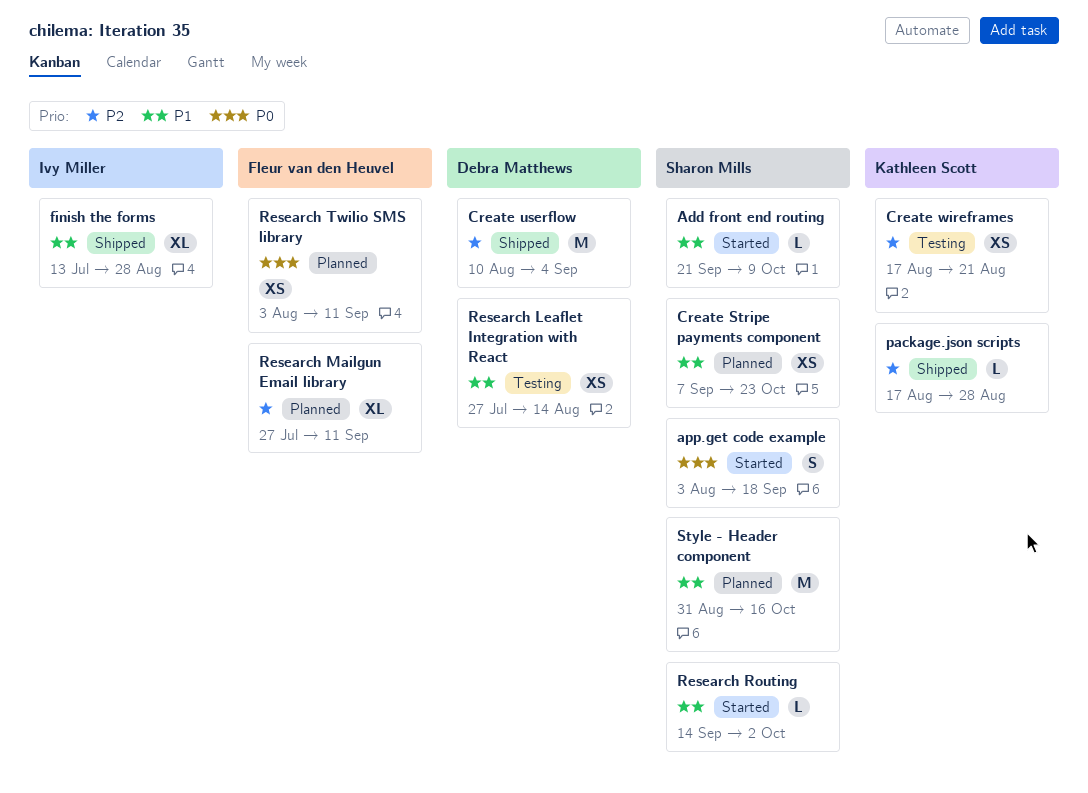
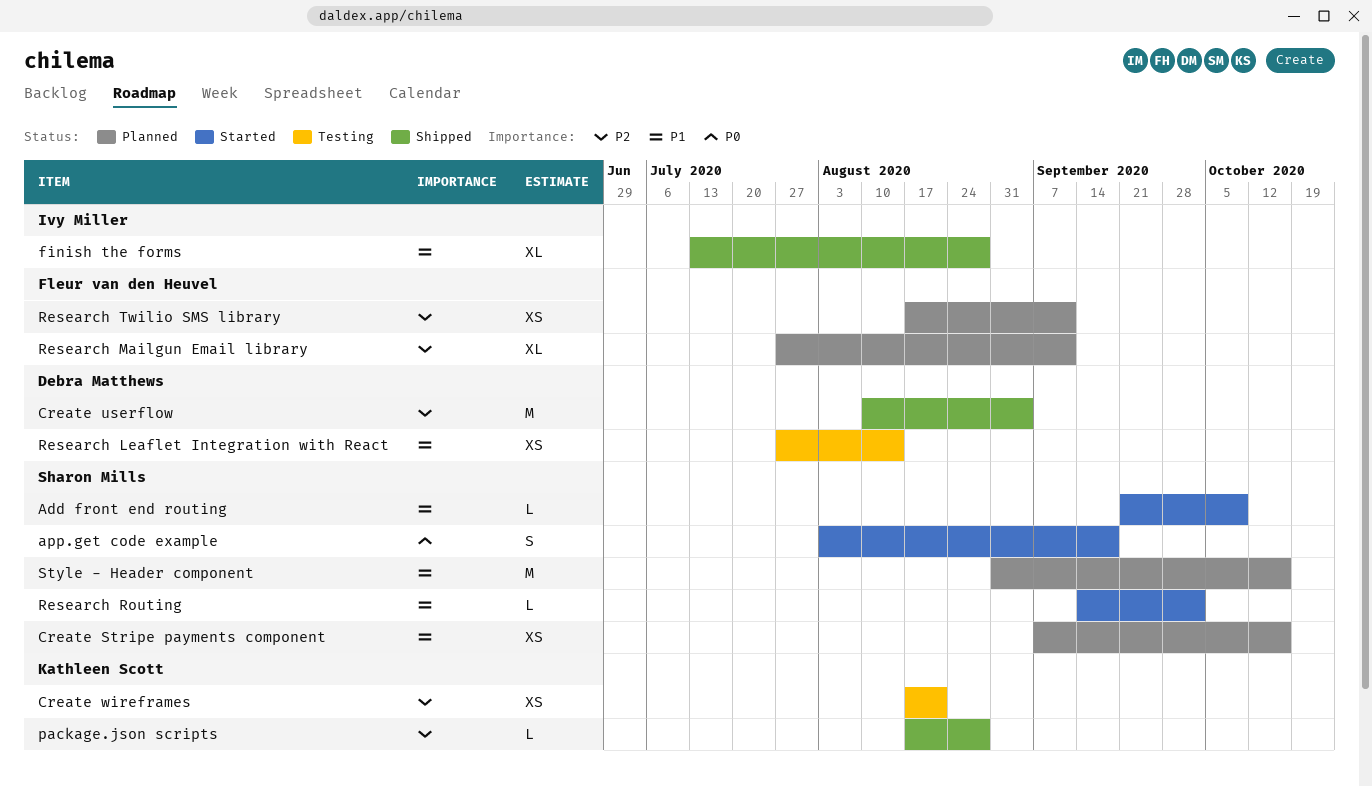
Create Stripe payments component, due: Oct 23 -> Oct 16
Research Twilio SMS library, priority: P0 -> P2
Research Twilio SMS library, start: Aug 3 -> Aug 17

